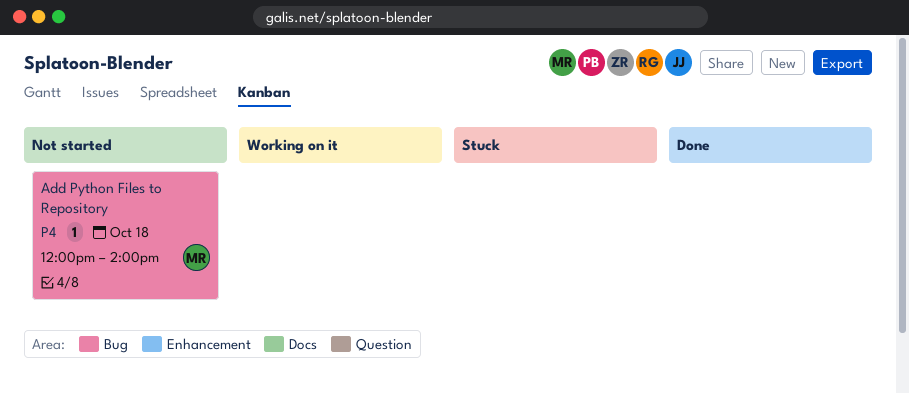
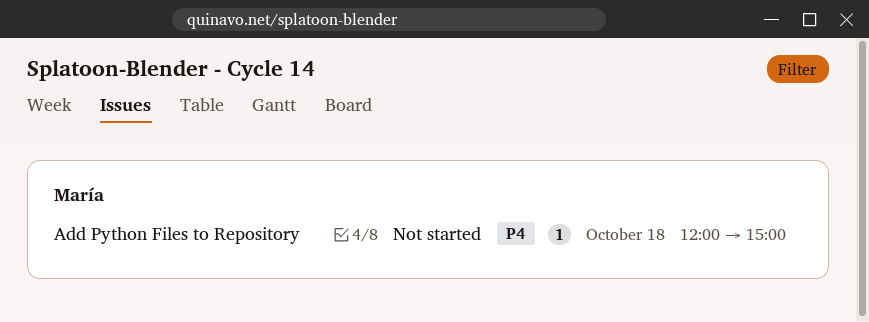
Add Python Files to Repository, ends: 14:00 -> 15:00

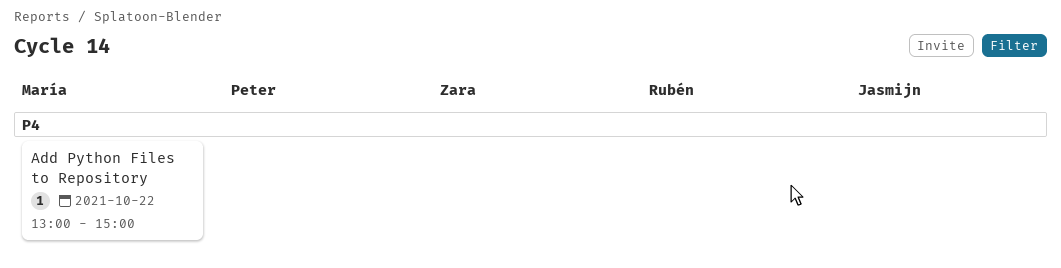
Add Python Files to Repository, day: Oct 18 -> Oct 22
Add Python Files to Repository, begins: 12:00 -> 13:00

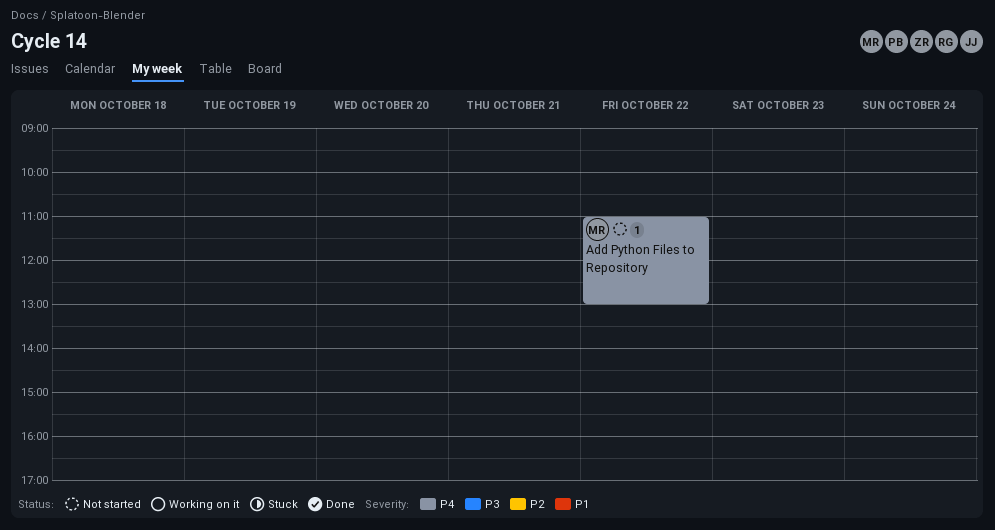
Add Python Files to Repository, begins: 13:00 -> 11:00
Add Python Files to Repository, ends: 15:00 -> 13:00

